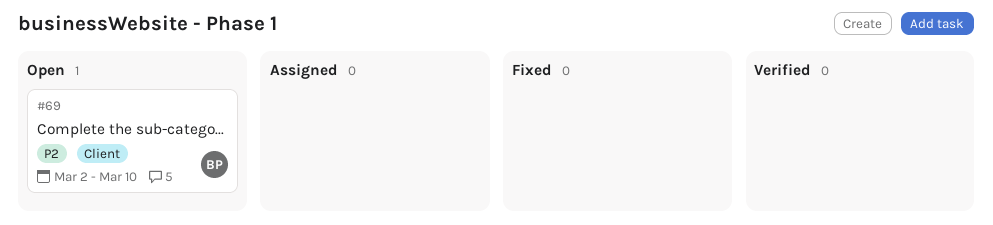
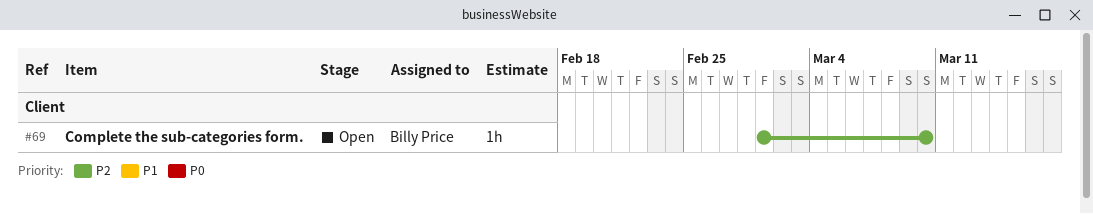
#69, start: Mar 2 -> Mar 1

